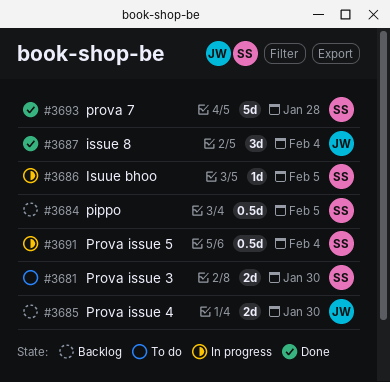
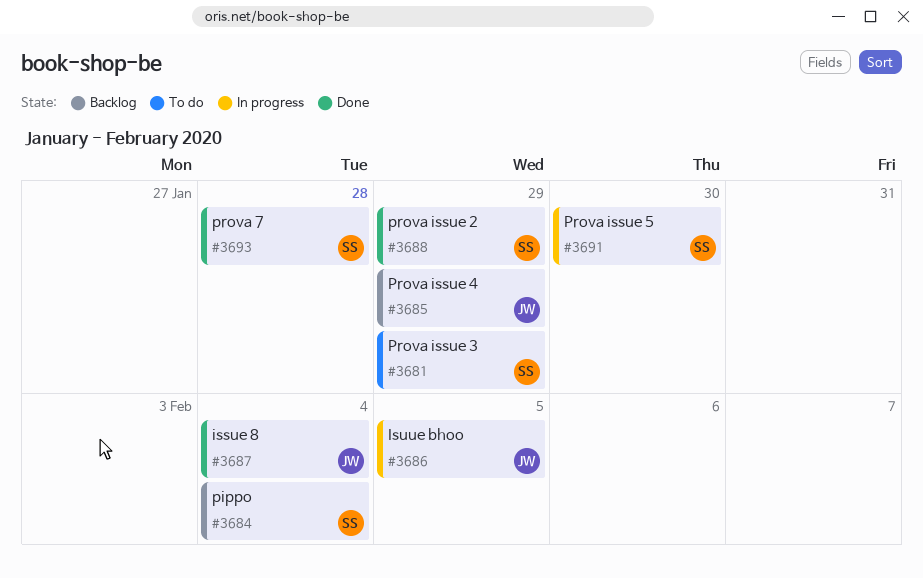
#3681, due: Jan 30 -> Jan 29
#3684, due: Feb 5 -> Feb 4
#3685, due: Jan 30 -> Jan 29
#3686, owner: SS -> JW
#3688: none -> present
#3691, due: Feb 4 -> Jan 30

